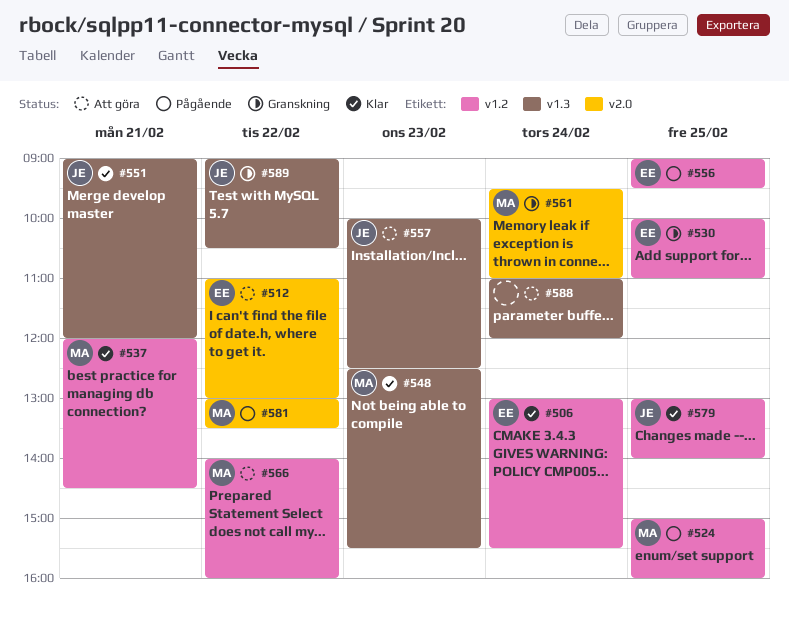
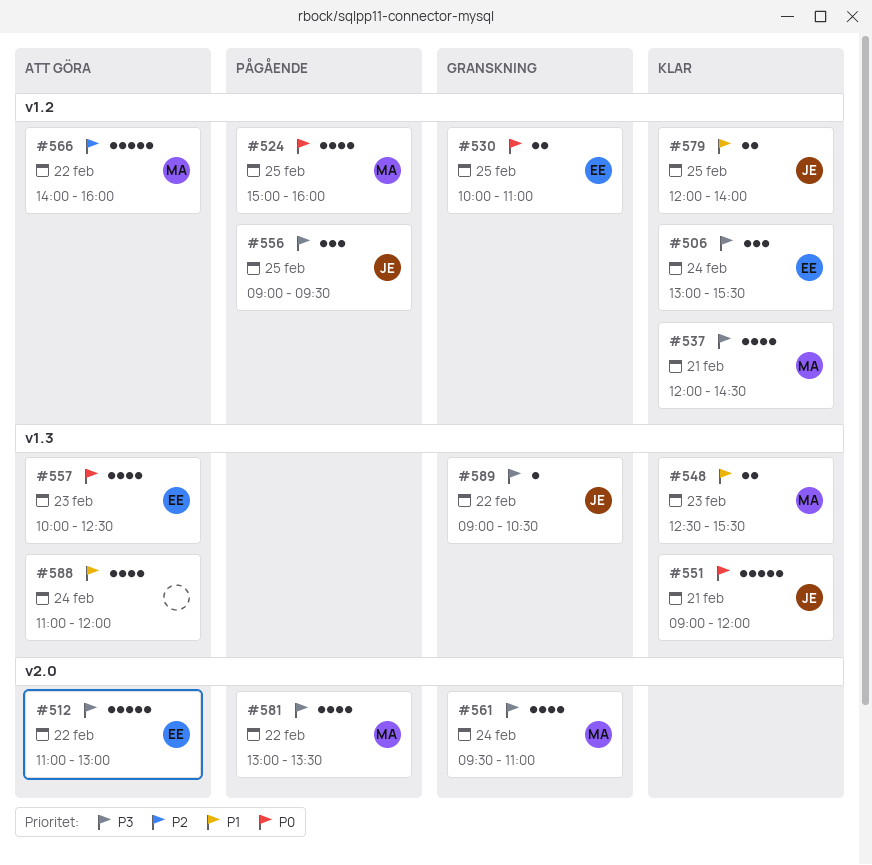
#556, owner: EE -> JE
#557, owner: JE -> EE
#579, begins: 13:00 -> 12:00

